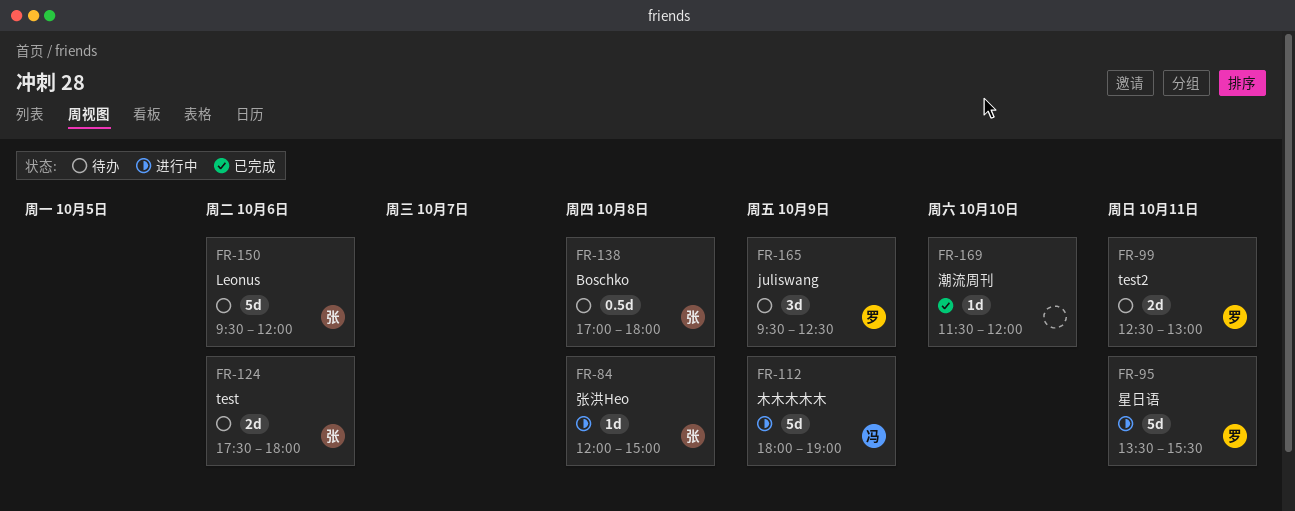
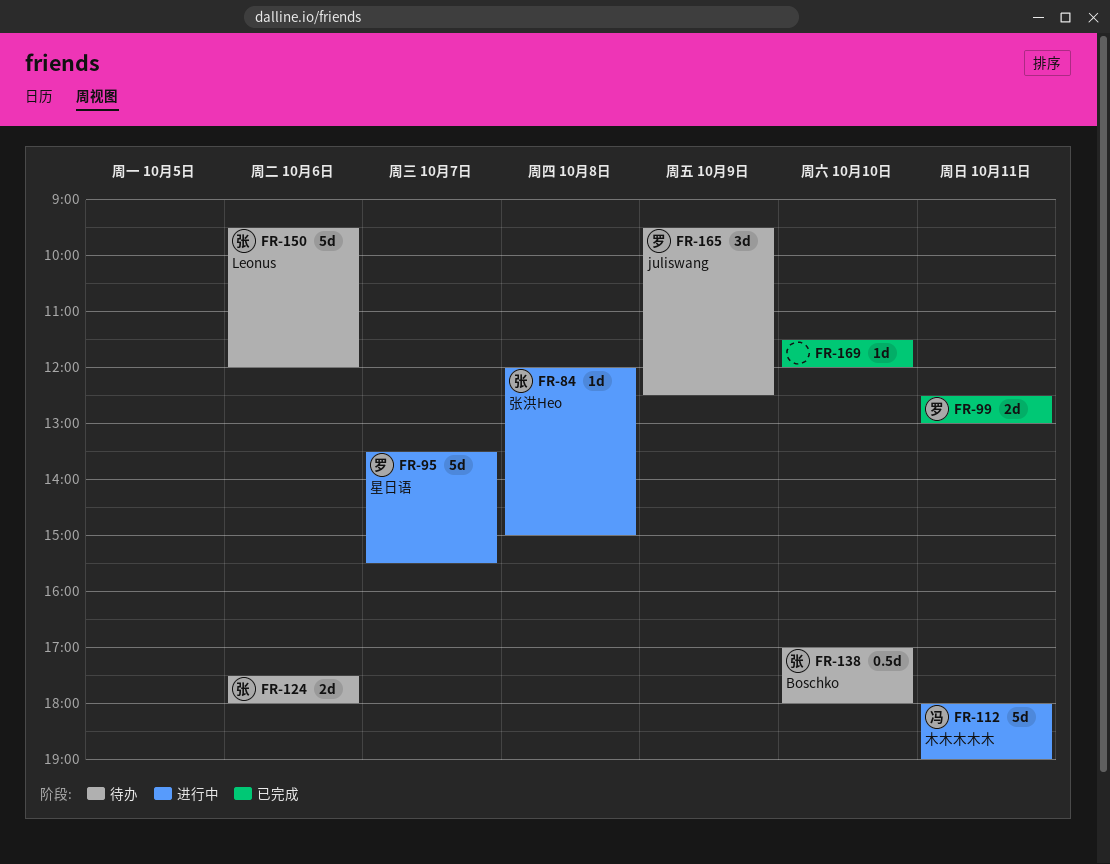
FR-95, day: Oct 11 -> Oct 7
FR-99, status: 待办 -> 已完成
FR-112, day: Oct 9 -> Oct 11
FR-138, day: Oct 8 -> Oct 10

